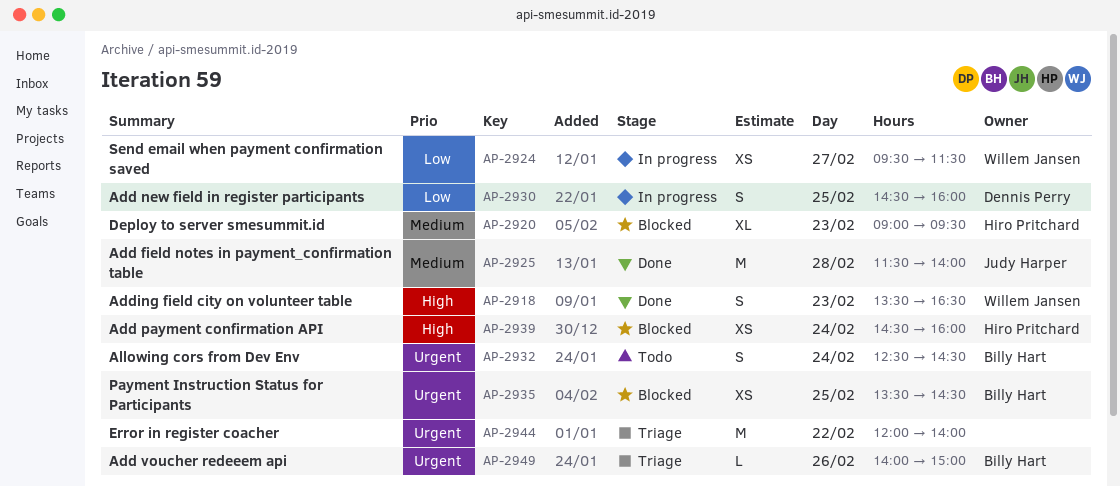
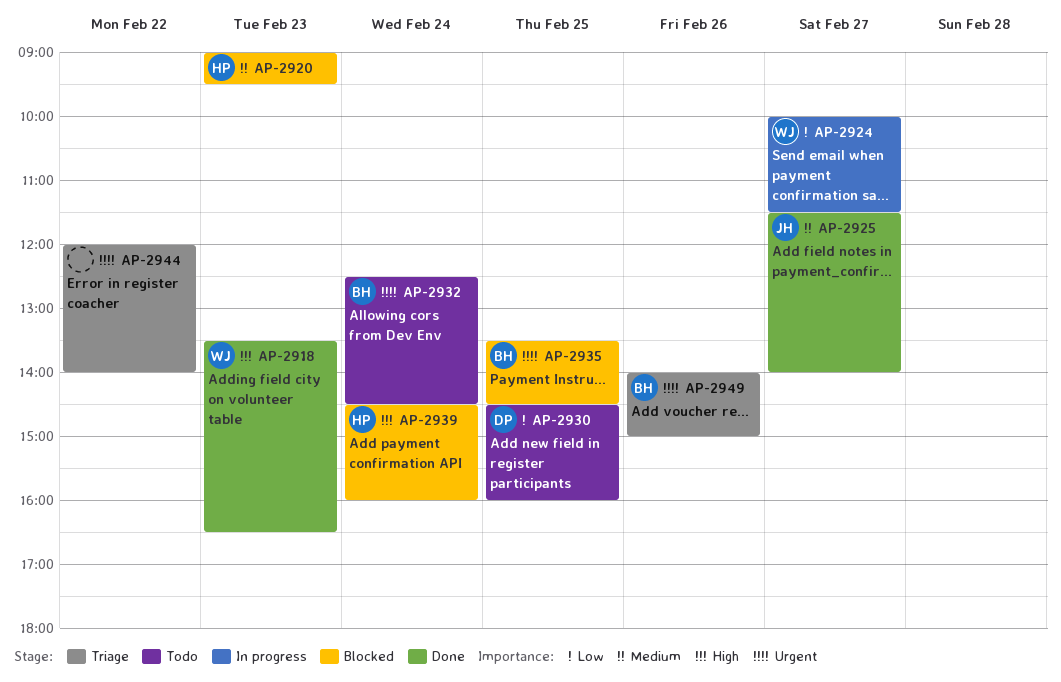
AP-2924, begins: 09:30 -> 10:00
AP-2925, day: Feb 28 -> Feb 27
AP-2930, status: In progress -> Todo

